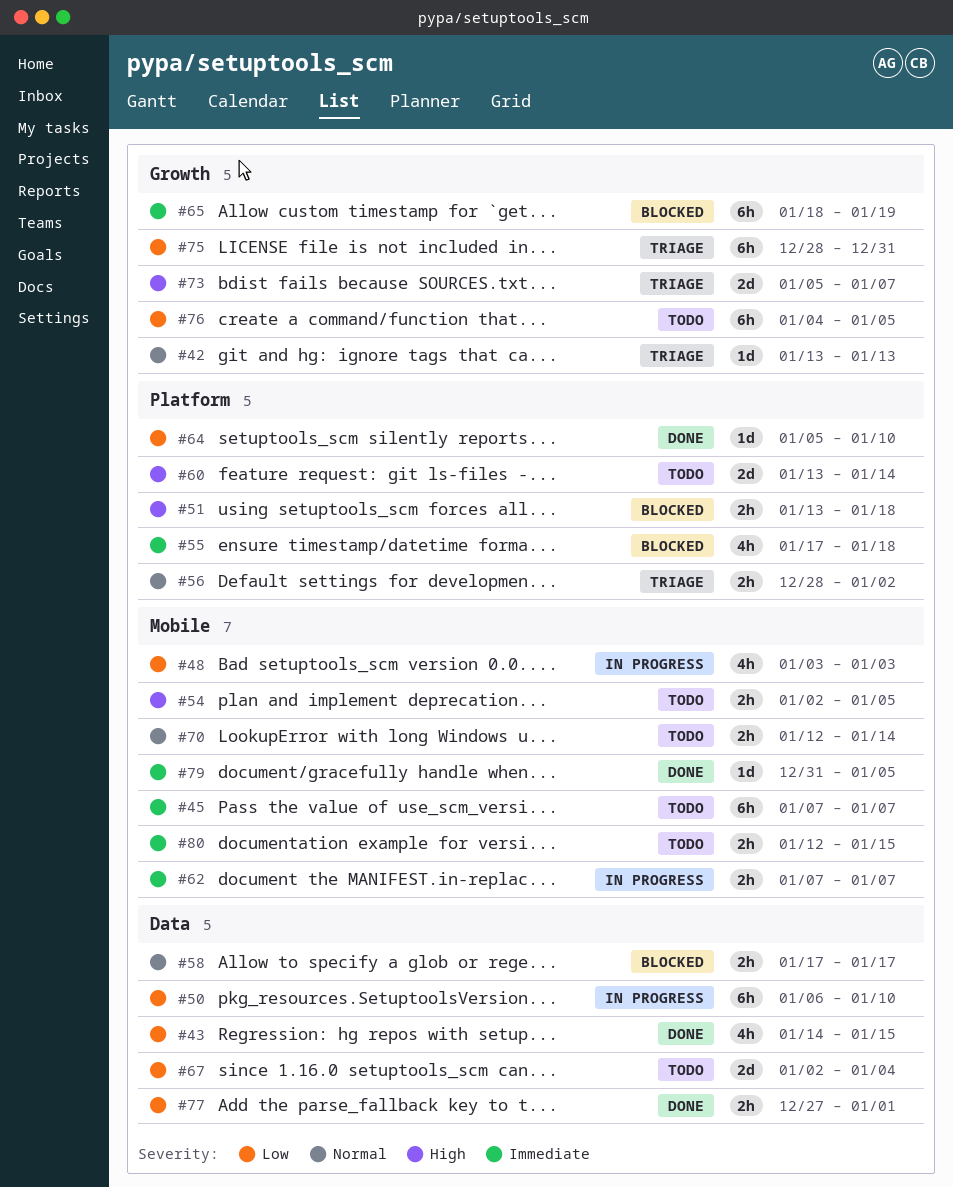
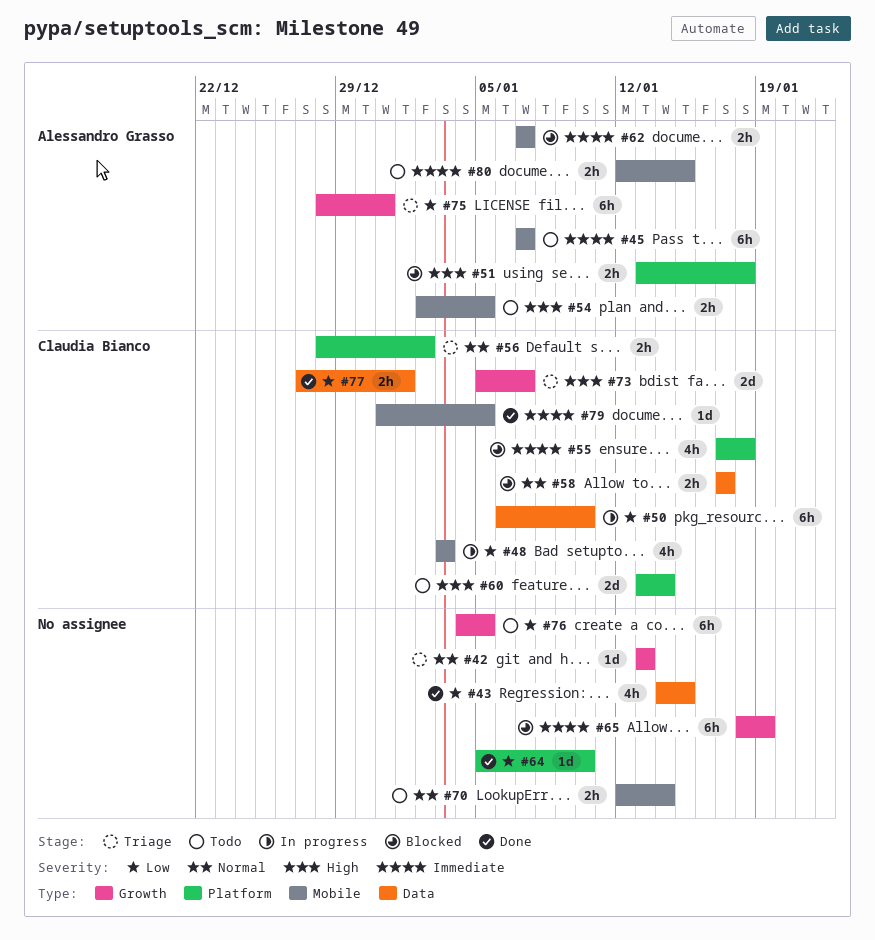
#62, status: In progress -> Blocked
#67: present -> none

